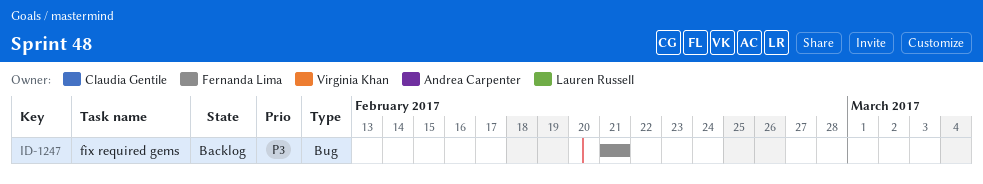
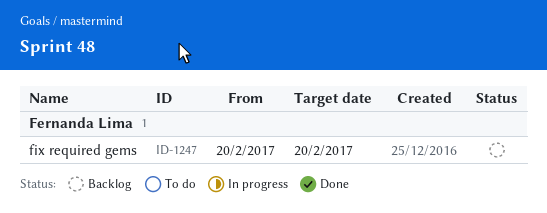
ID-1247, start: Feb 21 -> Feb 20
ID-1247, due: Feb 21 -> Feb 20

